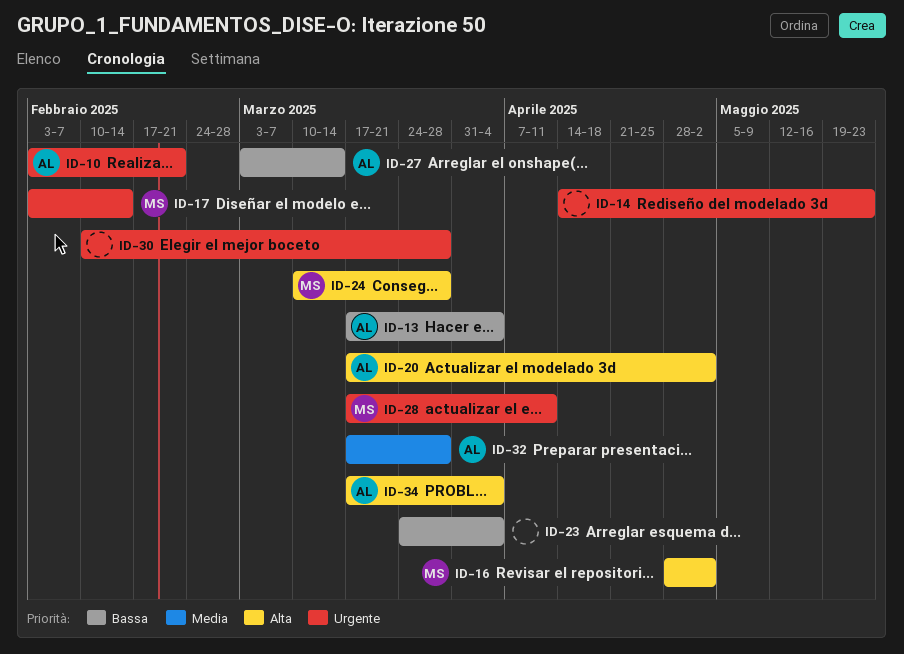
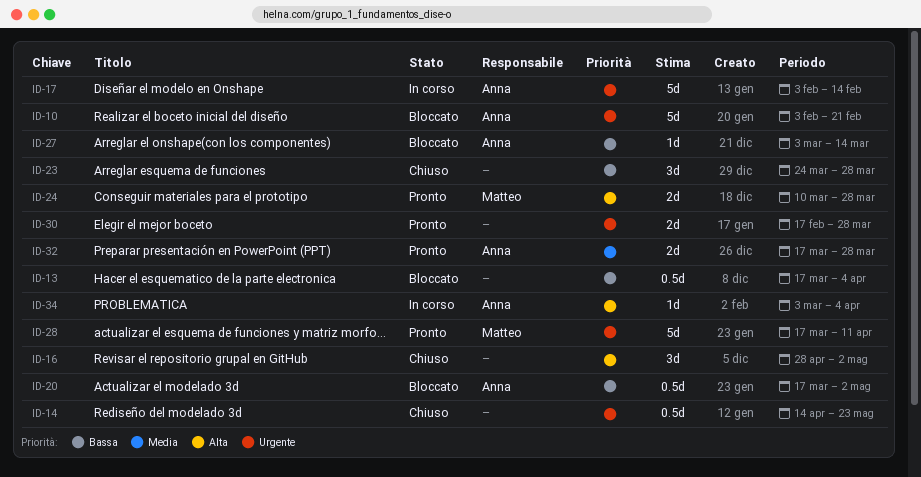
ID-13, owner: Anna -> none
ID-16, owner: Matteo -> none
ID-17, owner: Matteo -> Anna
ID-20, priority: Alta -> Bassa
ID-23, due: Apr 4 -> Mar 28
ID-30, start: Feb 10 -> Feb 17
ID-34, start: Mar 17 -> Mar 3

